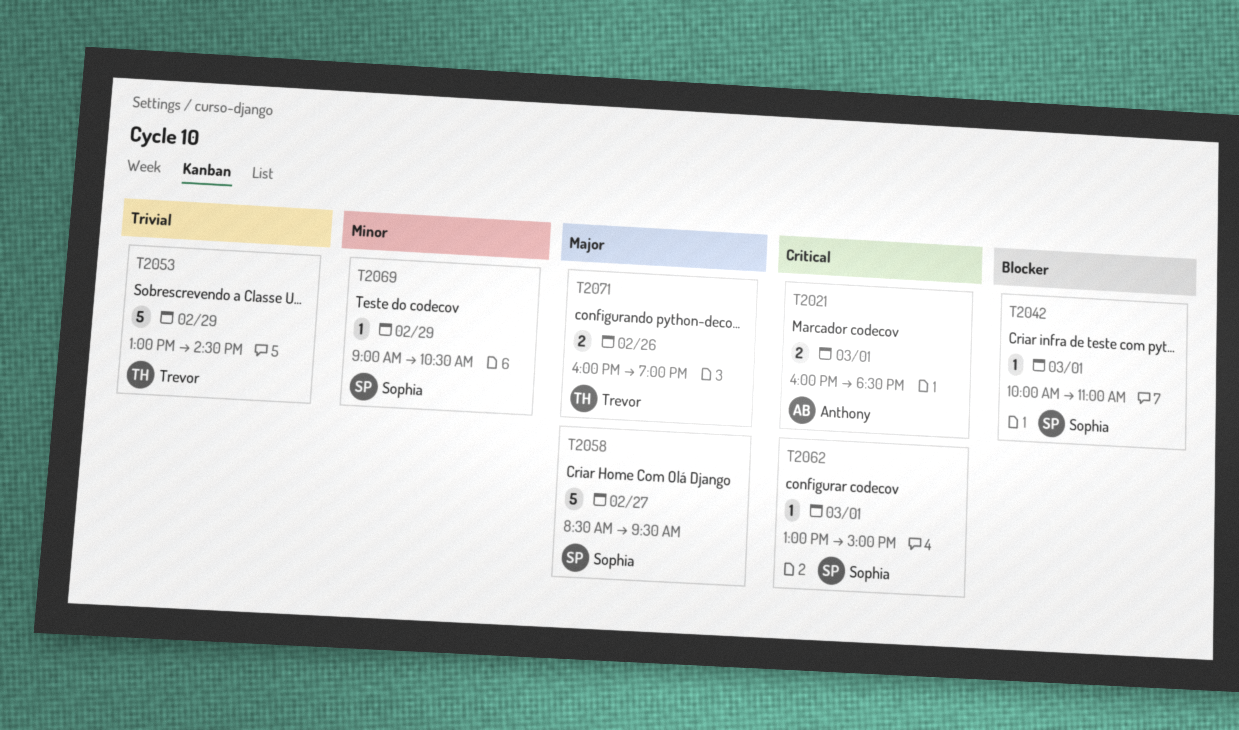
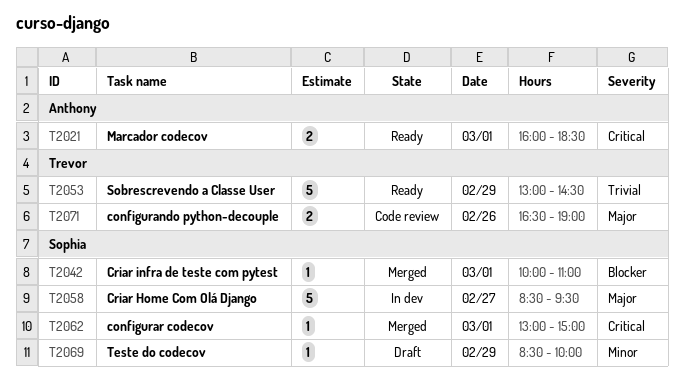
T2069, begins: 09:00 -> 08:30
T2069, ends: 10:30 -> 10:00
T2071, begins: 16:00 -> 16:30

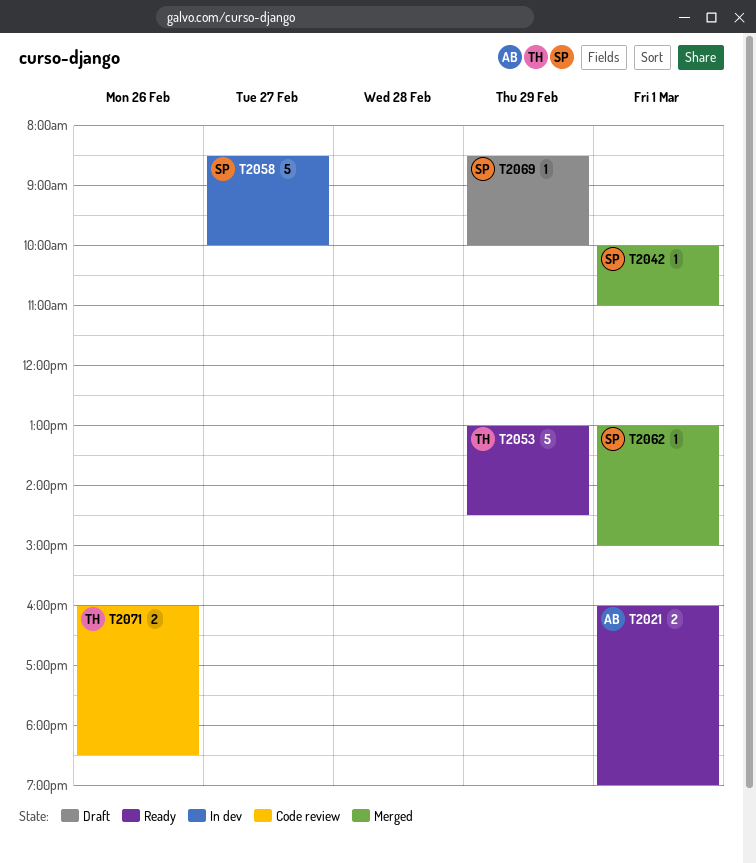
T2021, ends: 18:30 -> 19:00
T2058, ends: 09:30 -> 10:00
T2071, begins: 16:30 -> 16:00
T2071, ends: 19:00 -> 18:30

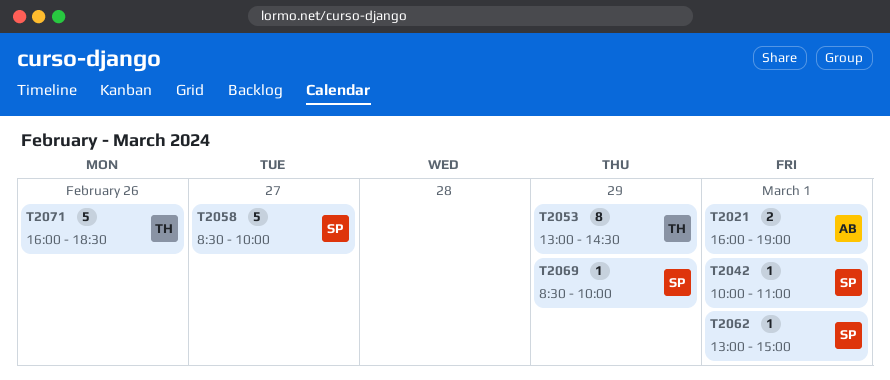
T2053, estimate: 5 -> 8
T2071, estimate: 2 -> 5

